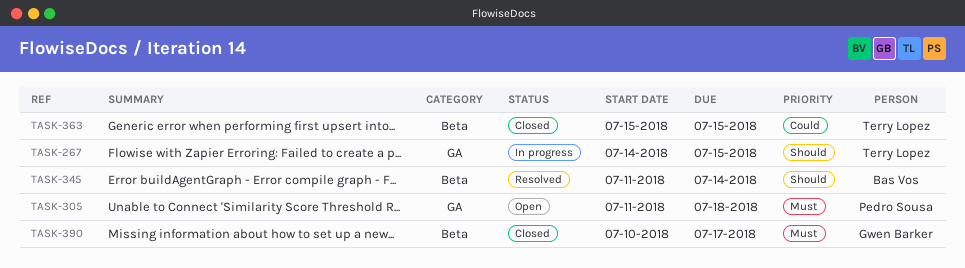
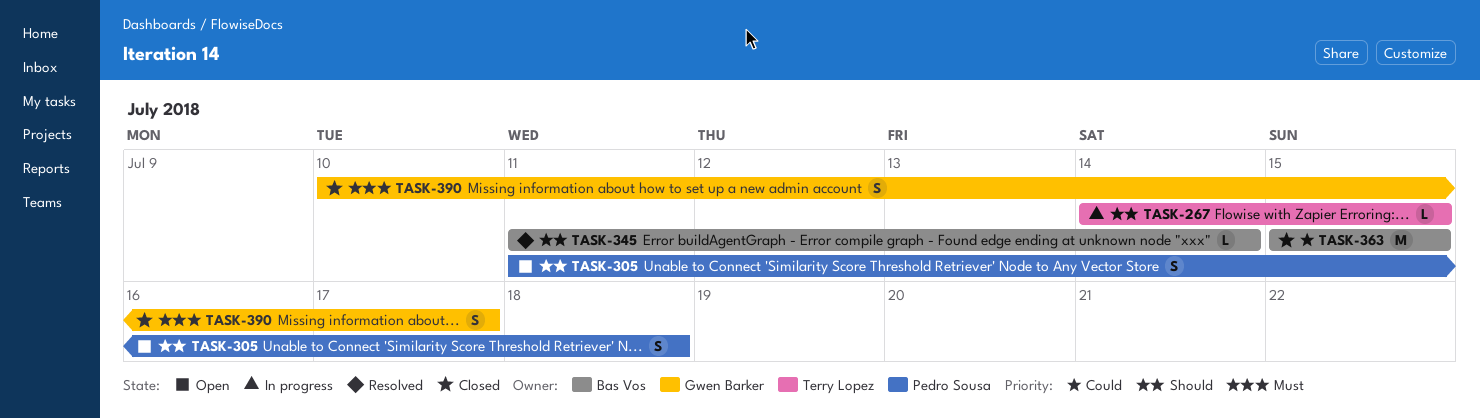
TASK-305, priority: Must -> Should
TASK-363, owner: Terry Lopez -> Bas Vos

